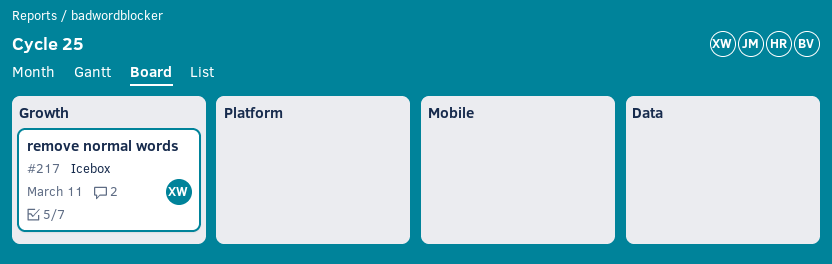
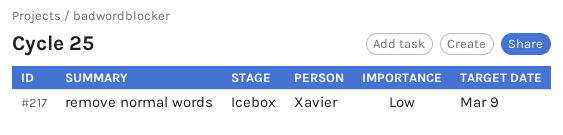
#217, due: Mar 11 -> Mar 9

